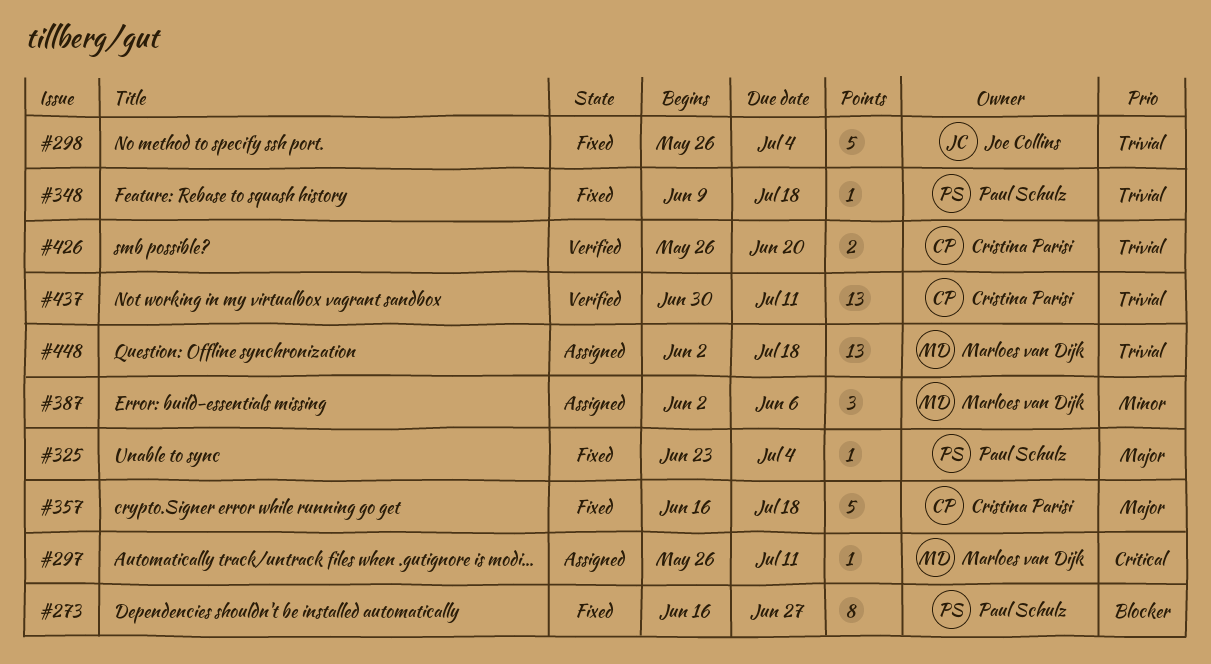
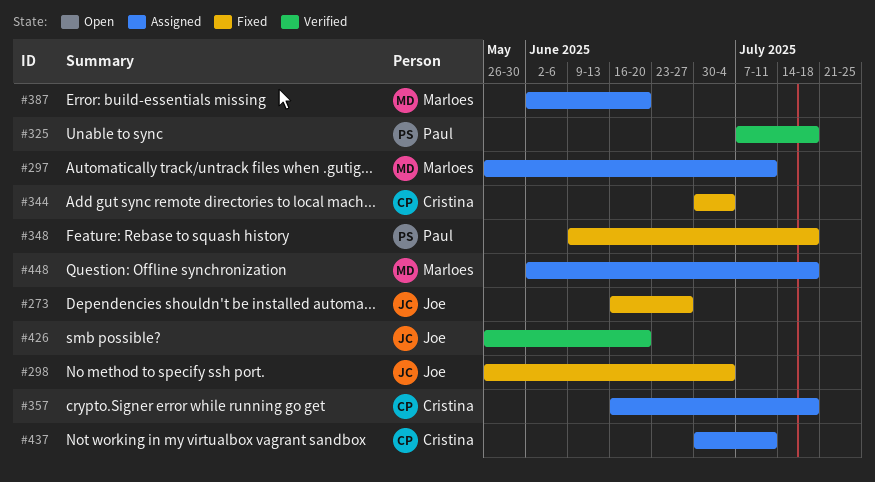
#273, owner: Paul Schulz -> Joe Collins
#325, status: Fixed -> Verified
#325, start: Jun 23 -> Jul 7
#325, due: Jul 4 -> Jul 18
#344: none -> present
#357, status: Fixed -> Assigned
#387, due: Jun 6 -> Jun 20
#426, owner: Cristina Parisi -> Joe Collins
#437, status: Verified -> Assigned

